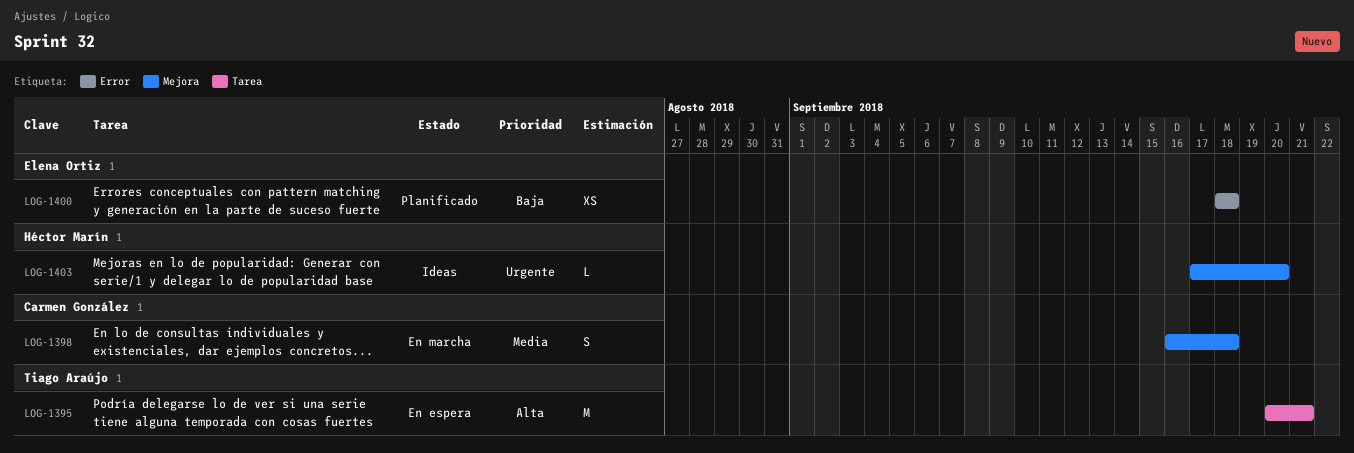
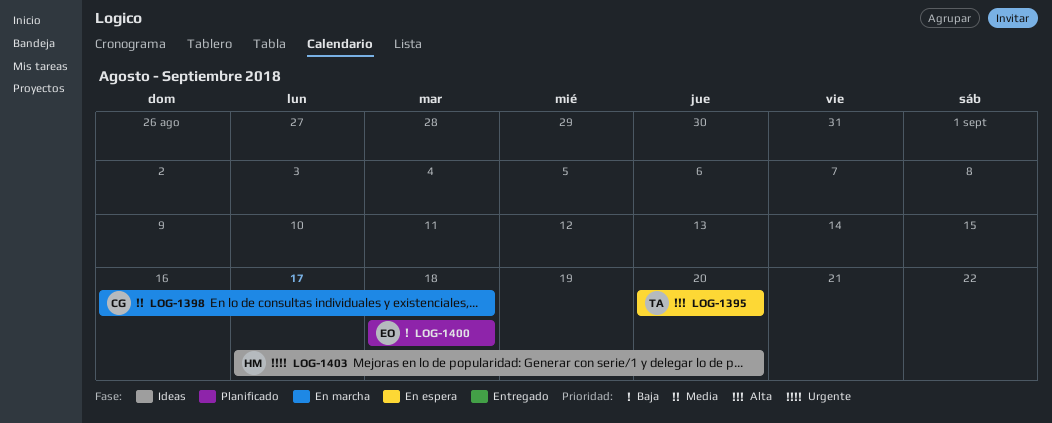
LOG-1395, due: Sep 21 -> Sep 20

